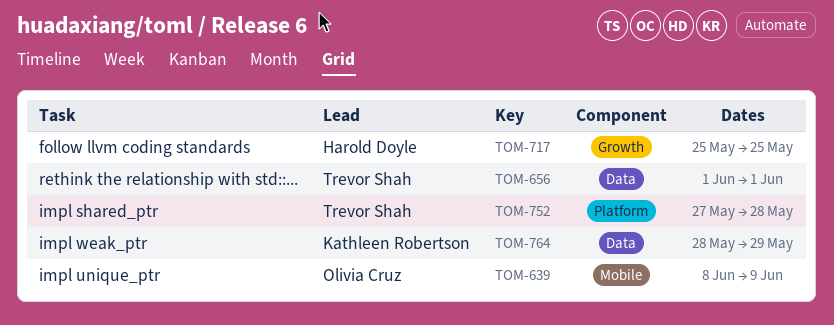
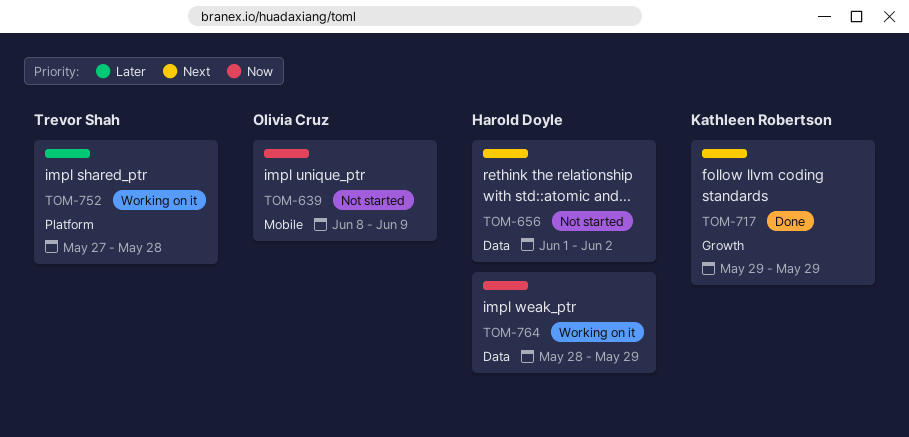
TOM-656, owner: Trevor Shah -> Harold Doyle
TOM-656, due: Jun 1 -> Jun 2
TOM-717, owner: Harold Doyle -> Kathleen Robertson
TOM-717, start: May 25 -> May 29
TOM-717, due: May 25 -> May 29
TOM-764, owner: Kathleen Robertson -> Harold Doyle

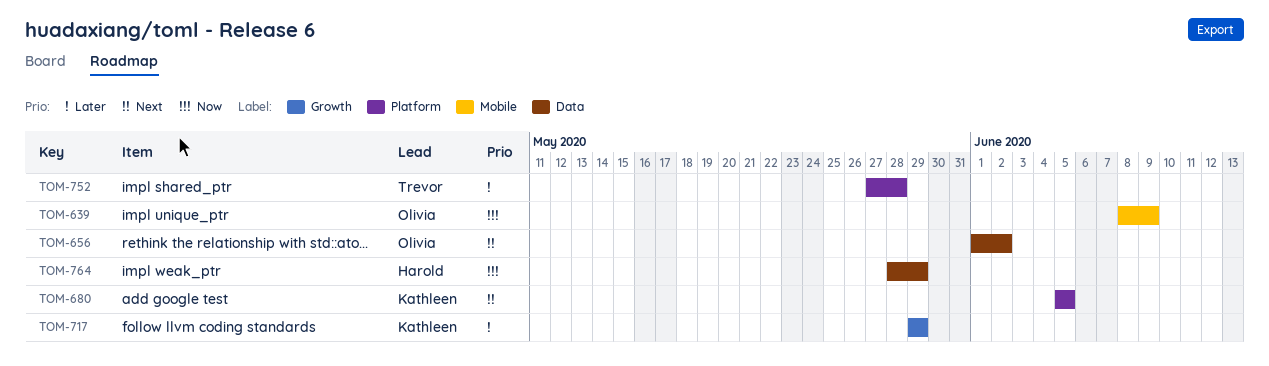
TOM-656, owner: Harold Doyle -> Olivia Cruz
TOM-680: none -> present
TOM-717, priority: Next -> Later

